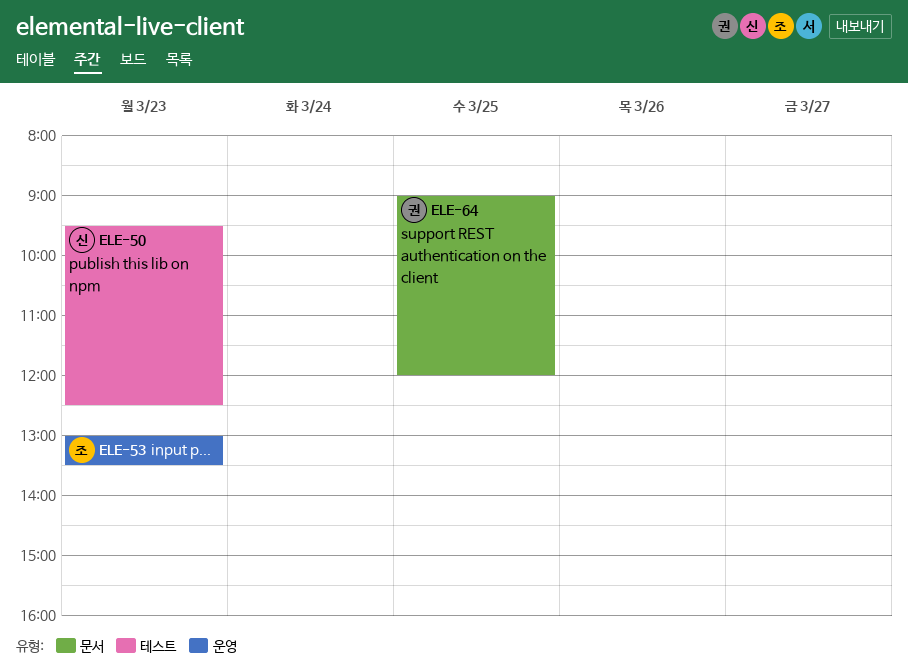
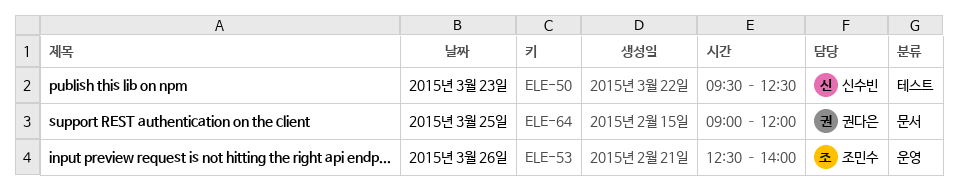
ELE-53, day: Mar 23 -> Mar 26
ELE-53, begins: 13:00 -> 12:30
ELE-53, ends: 13:30 -> 14:00

